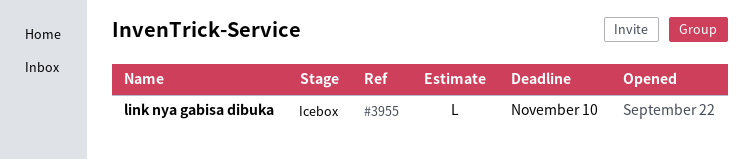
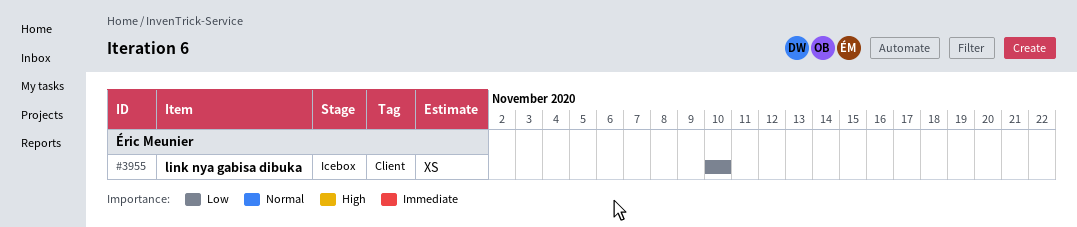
#3955, estimate: L -> XS

